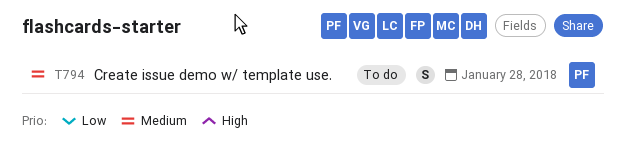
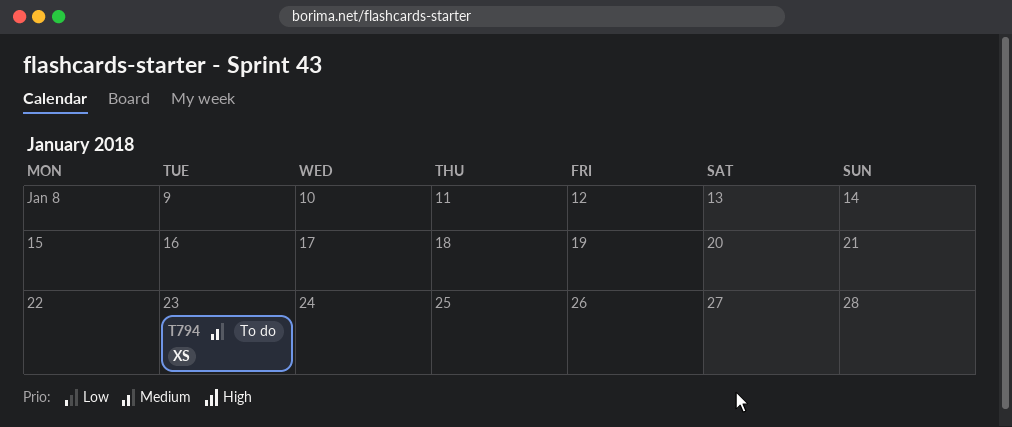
T794, estimate: S -> XS
T794, due: Jan 28 -> Jan 23

